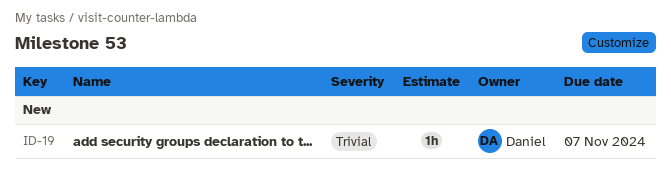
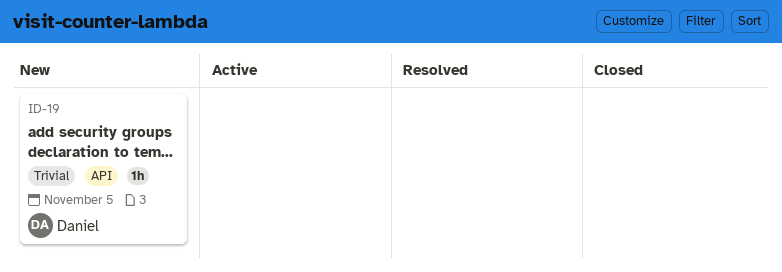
ID-19, due: Nov 7 -> Nov 5

